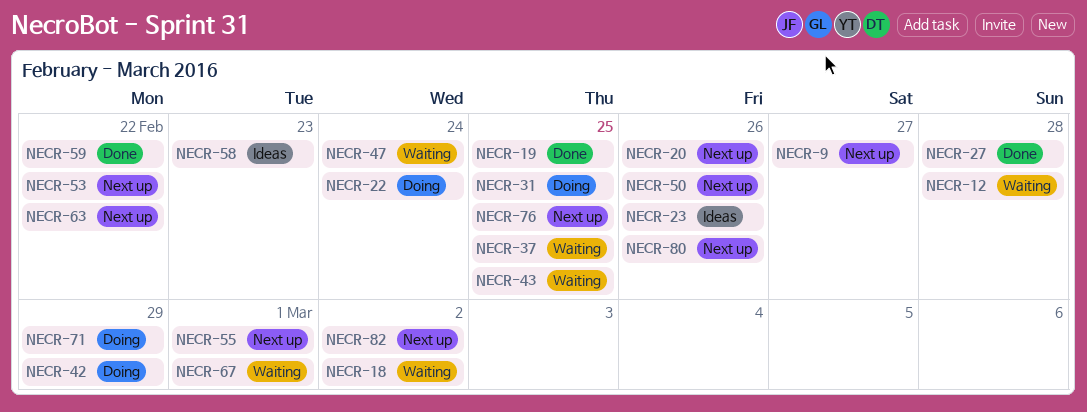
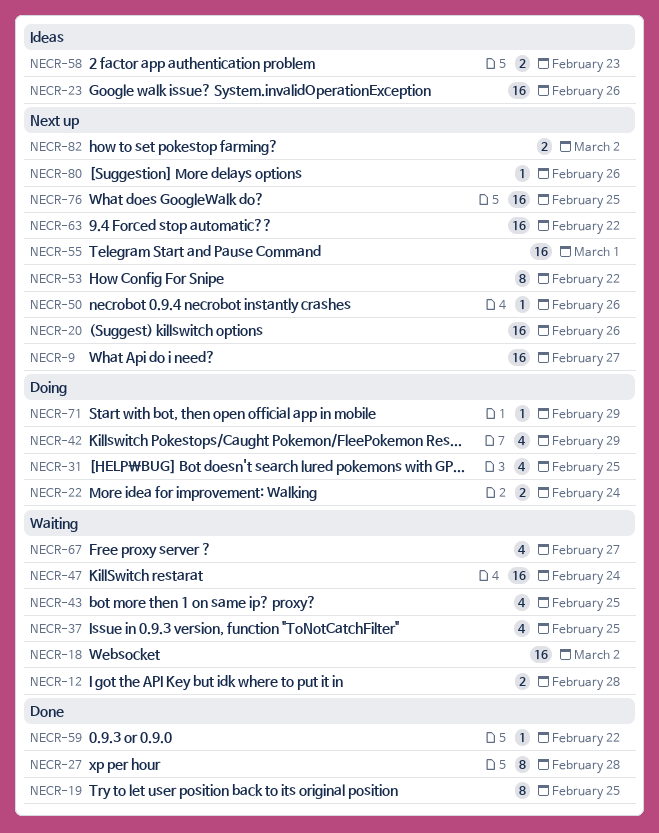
NECR-67, due: Mar 1 -> Feb 27

